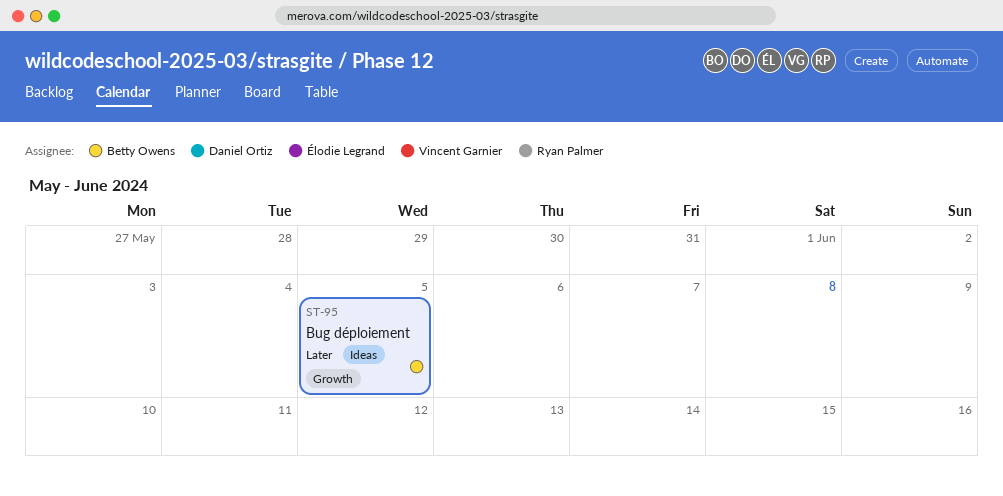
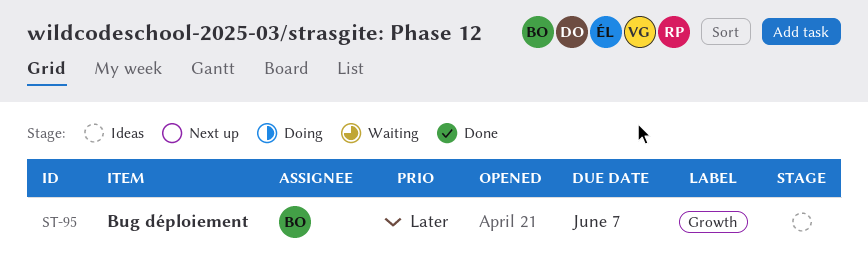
ST-95, due: Jun 5 -> Jun 7

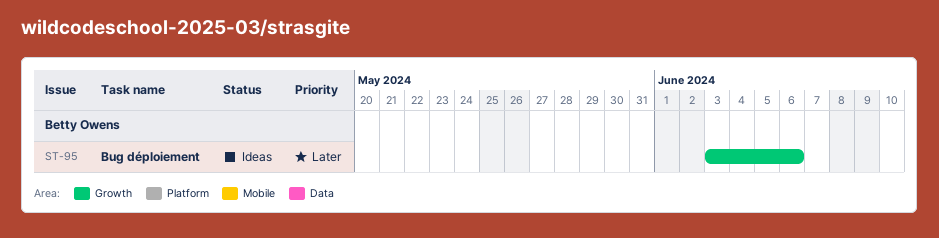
ST-95, due: Jun 7 -> Jun 6

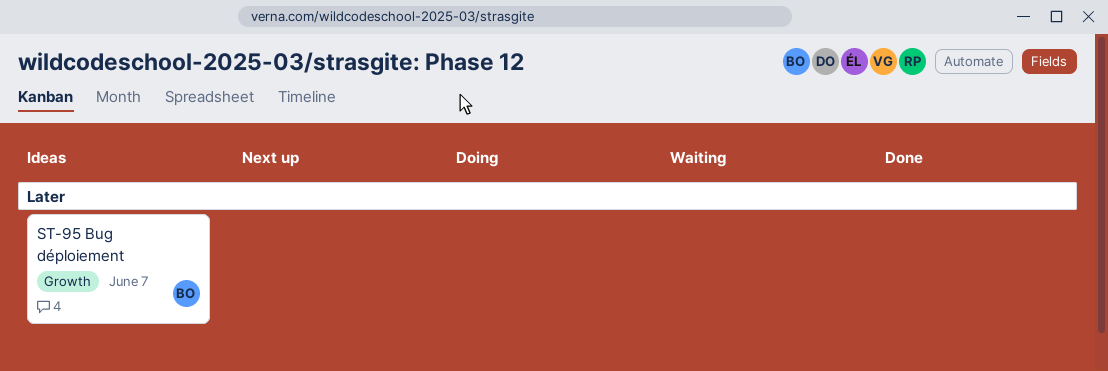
ST-95, due: Jun 6 -> Jun 7

